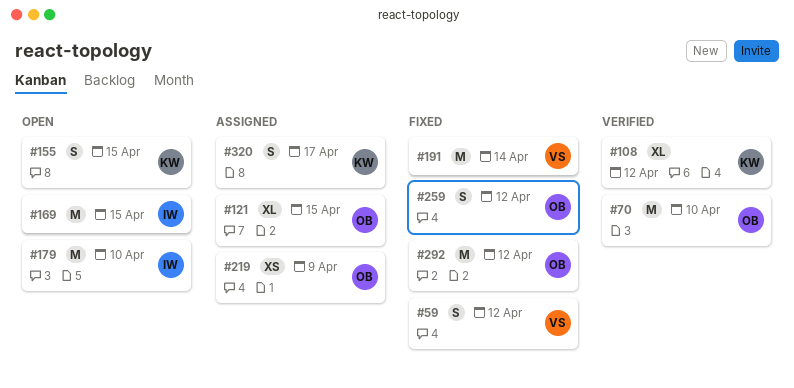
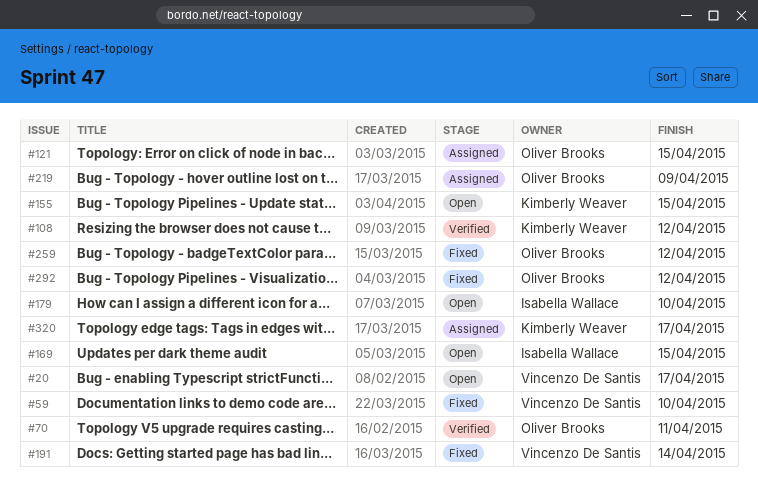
#20: none -> present
#59, due: Apr 12 -> Apr 10
#70, due: Apr 10 -> Apr 11

